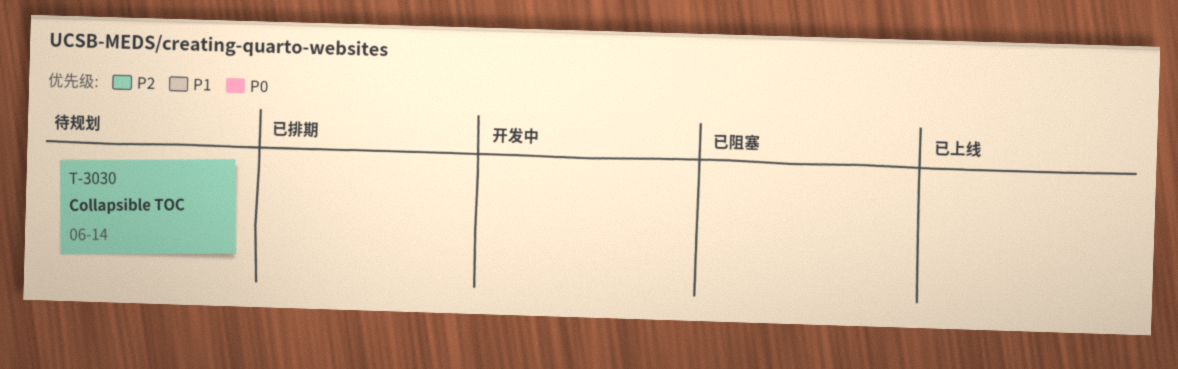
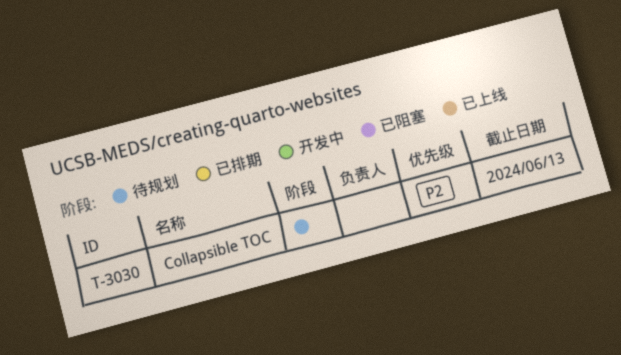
T-3030, due: Jun 14 -> Jun 13

